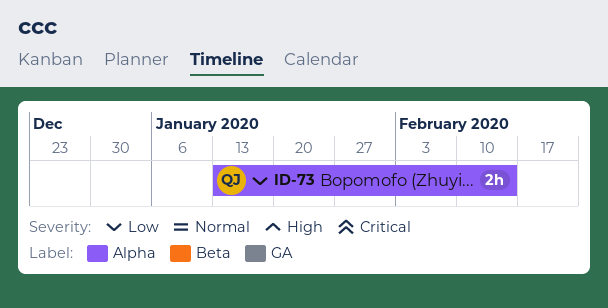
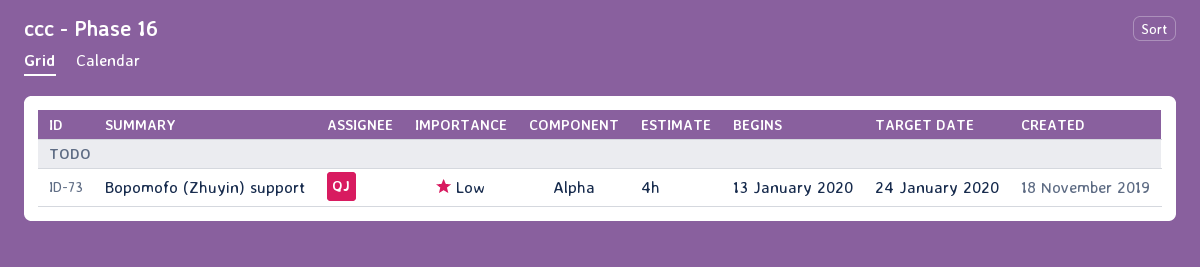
ID-73, estimate: 2h -> 4h
ID-73, due: Feb 14 -> Jan 24

